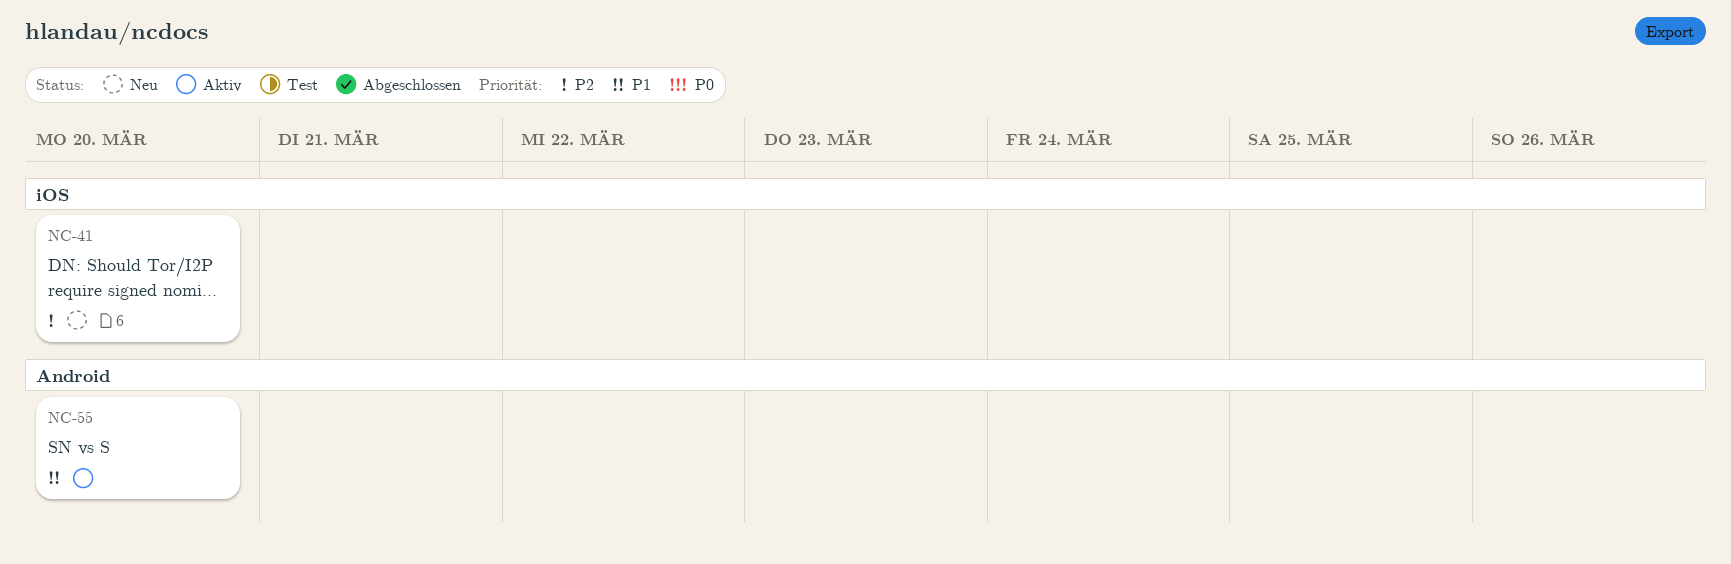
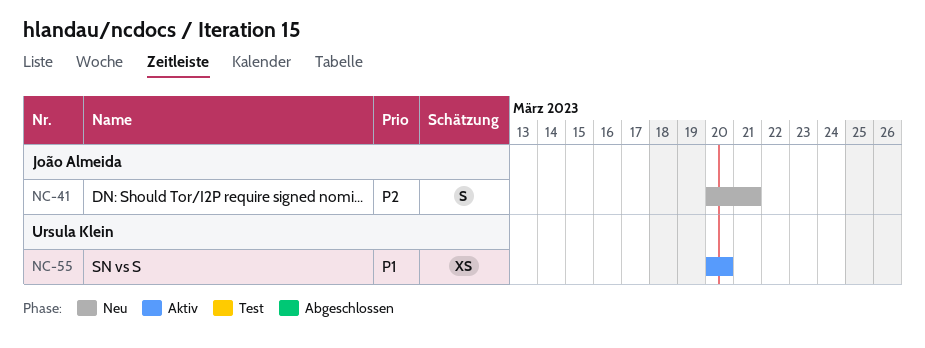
NC-41, due: Mar 20 -> Mar 21

